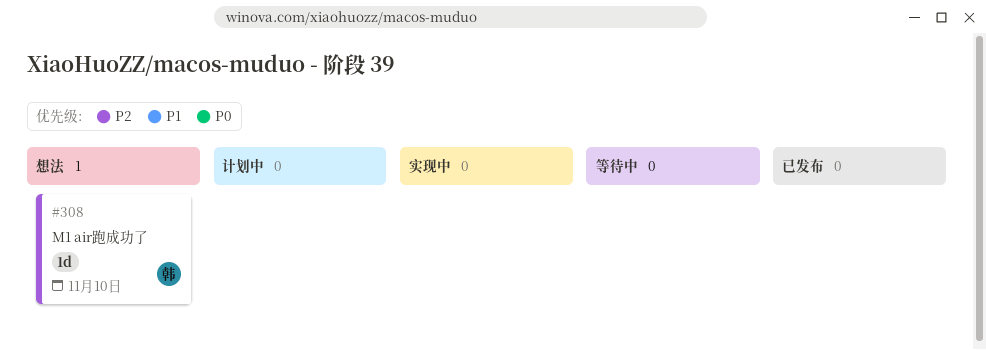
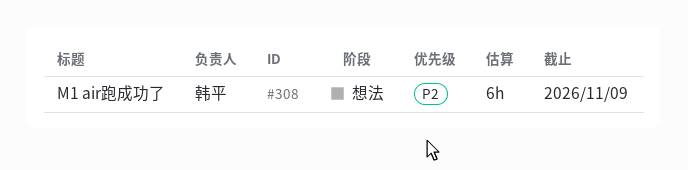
#308, estimate: 1d -> 6h
#308, due: Nov 10 -> Nov 9

